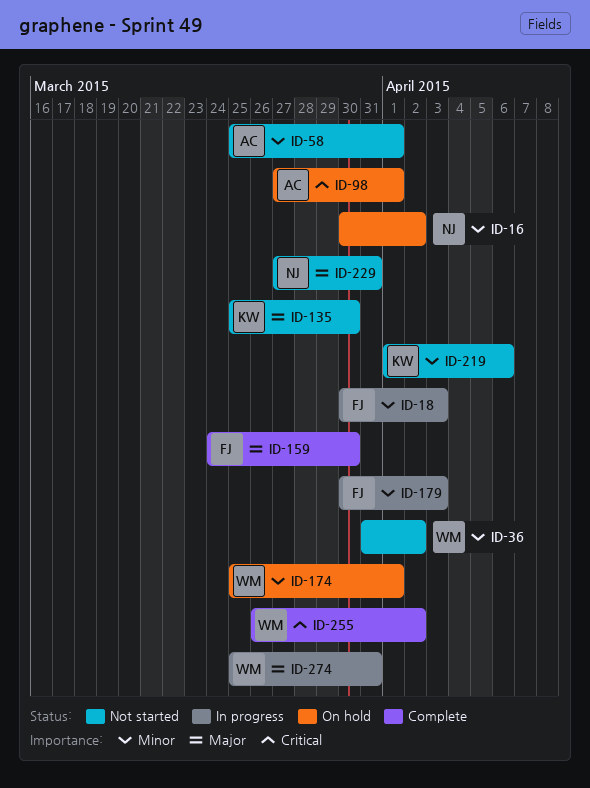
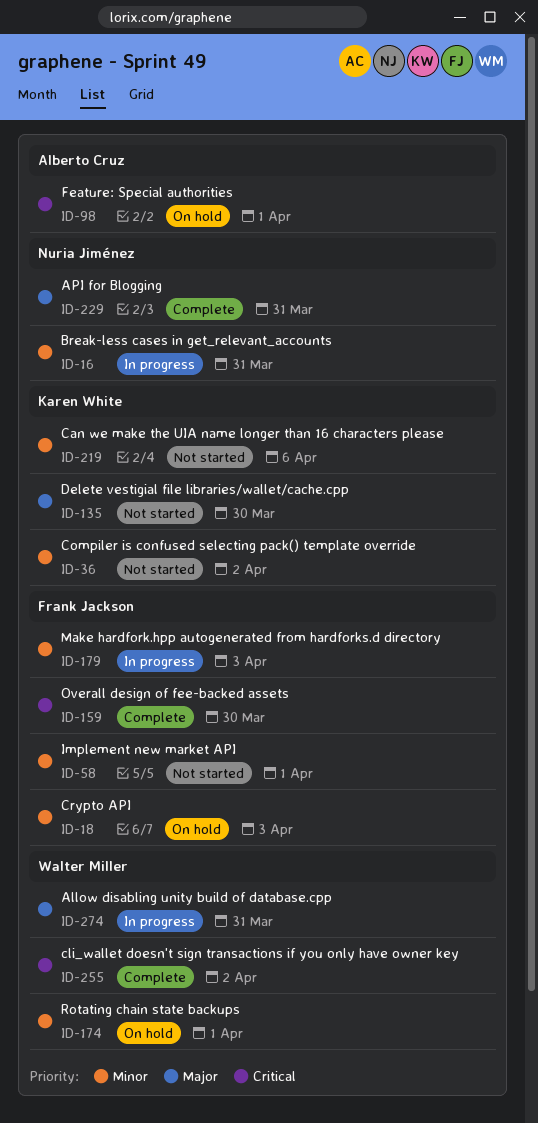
ID-16, status: On hold -> In progress
ID-16, due: Apr 2 -> Mar 31
ID-18, status: In progress -> On hold
ID-36, owner: Walter Miller -> Karen White
ID-58, owner: Alberto Cruz -> Frank Jackson
ID-159, priority: Major -> Critical
ID-229, status: Not started -> Complete

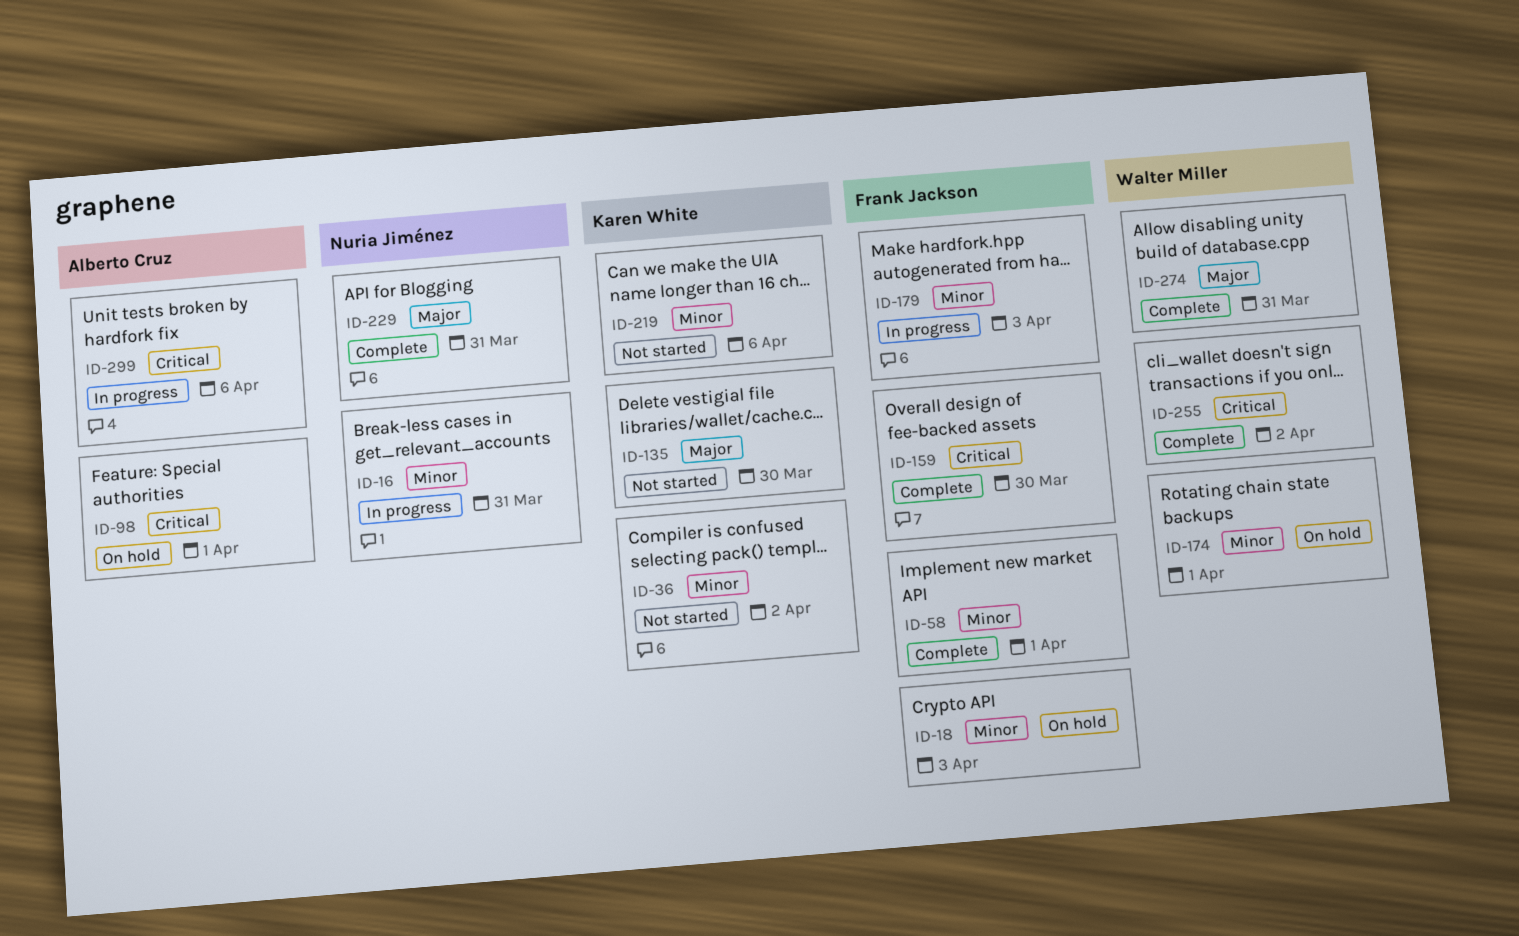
ID-58, status: Not started -> Complete
ID-274, status: In progress -> Complete
ID-299: none -> present

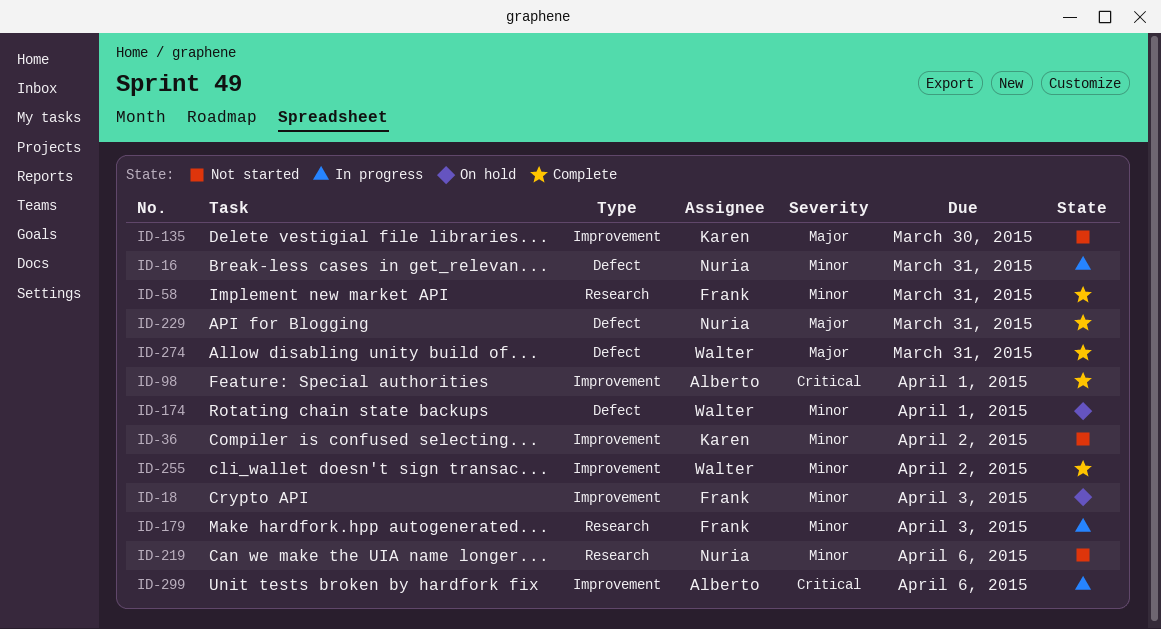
ID-58, due: Apr 1 -> Mar 31
ID-98, status: On hold -> Complete
ID-159: present -> none
ID-219, owner: Karen White -> Nuria Jiménez
ID-255, priority: Critical -> Minor

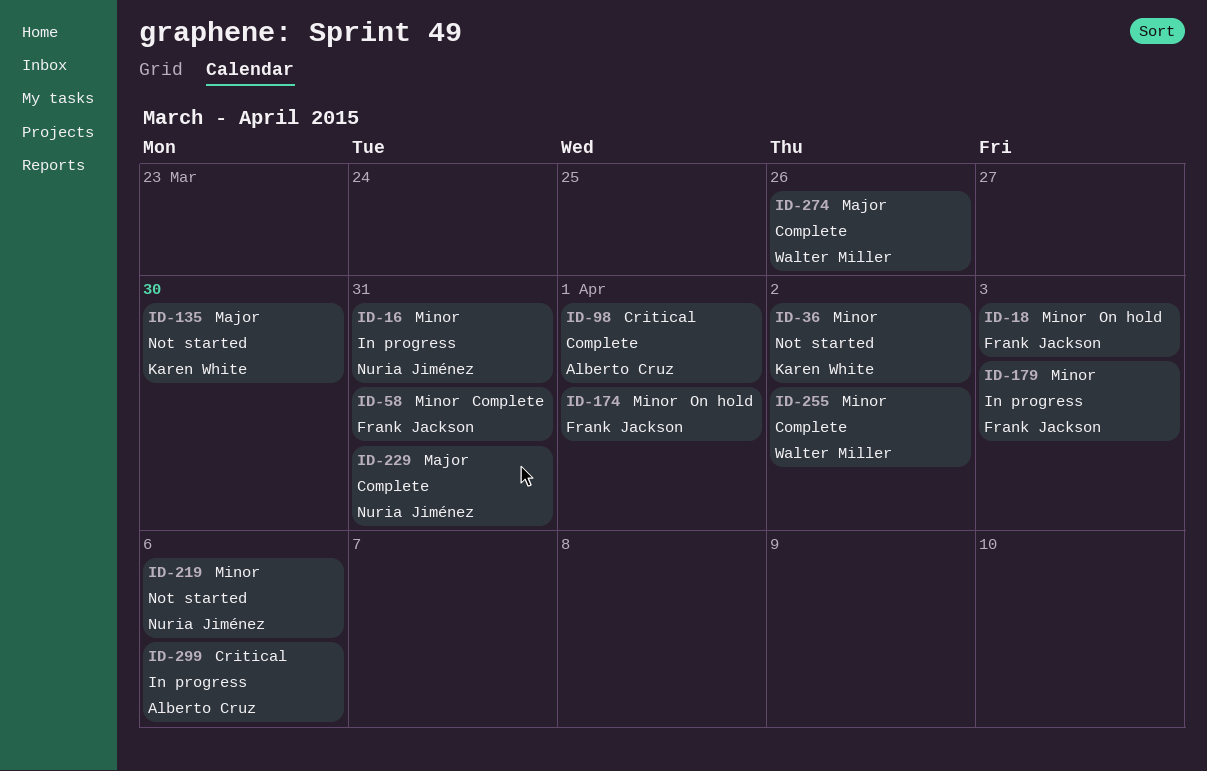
ID-174, owner: Walter Miller -> Frank Jackson
ID-274, due: Mar 31 -> Mar 26

